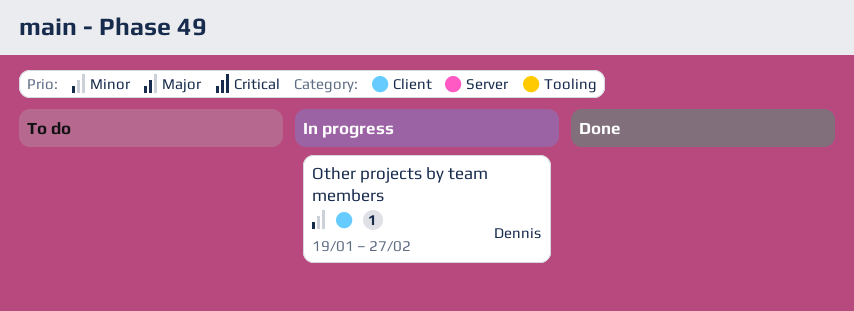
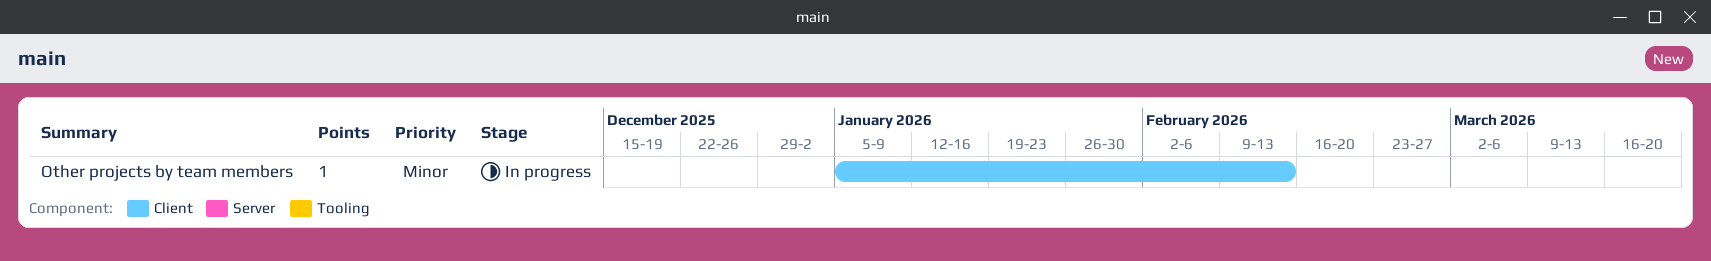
Other projects by team members, start: Jan 19 -> Jan 5
Other projects by team members, due: Feb 27 -> Feb 13

